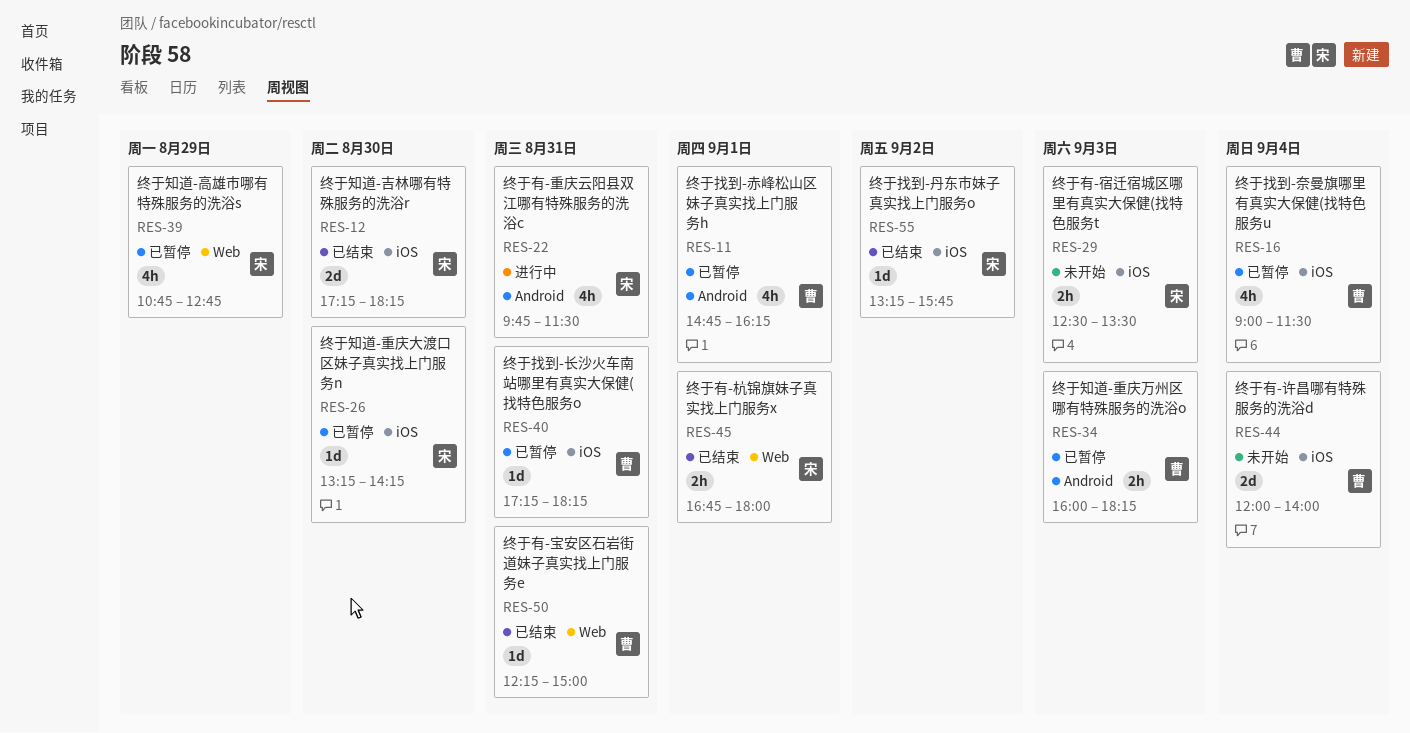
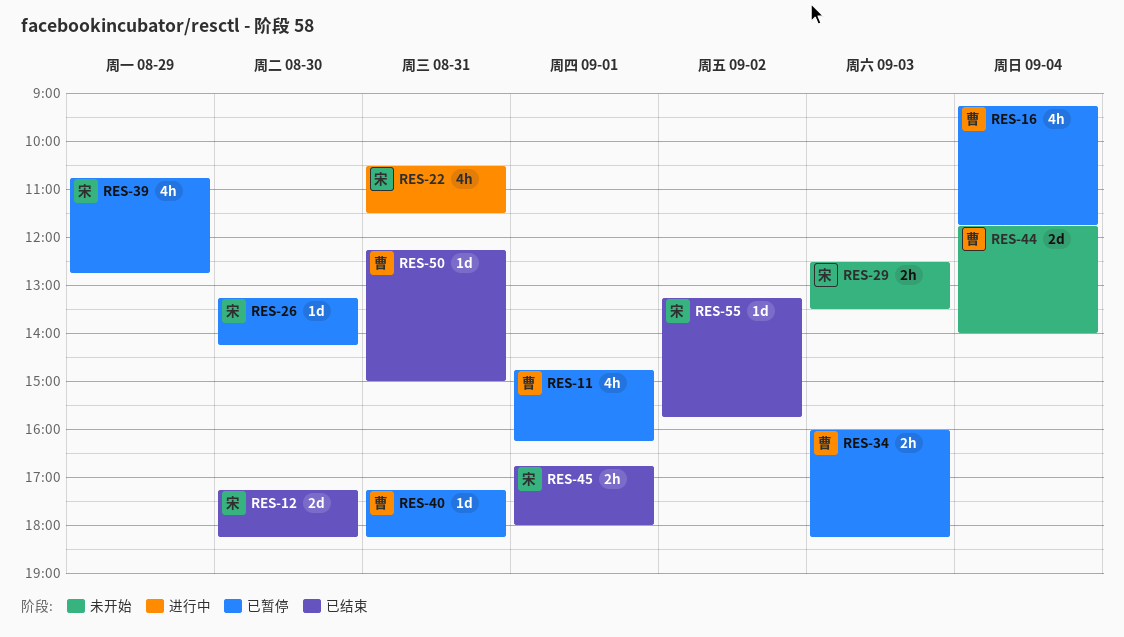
RES-16, begins: 09:00 -> 09:15
RES-16, ends: 11:30 -> 11:45
RES-22, begins: 09:45 -> 10:30
RES-44, begins: 12:00 -> 11:45

